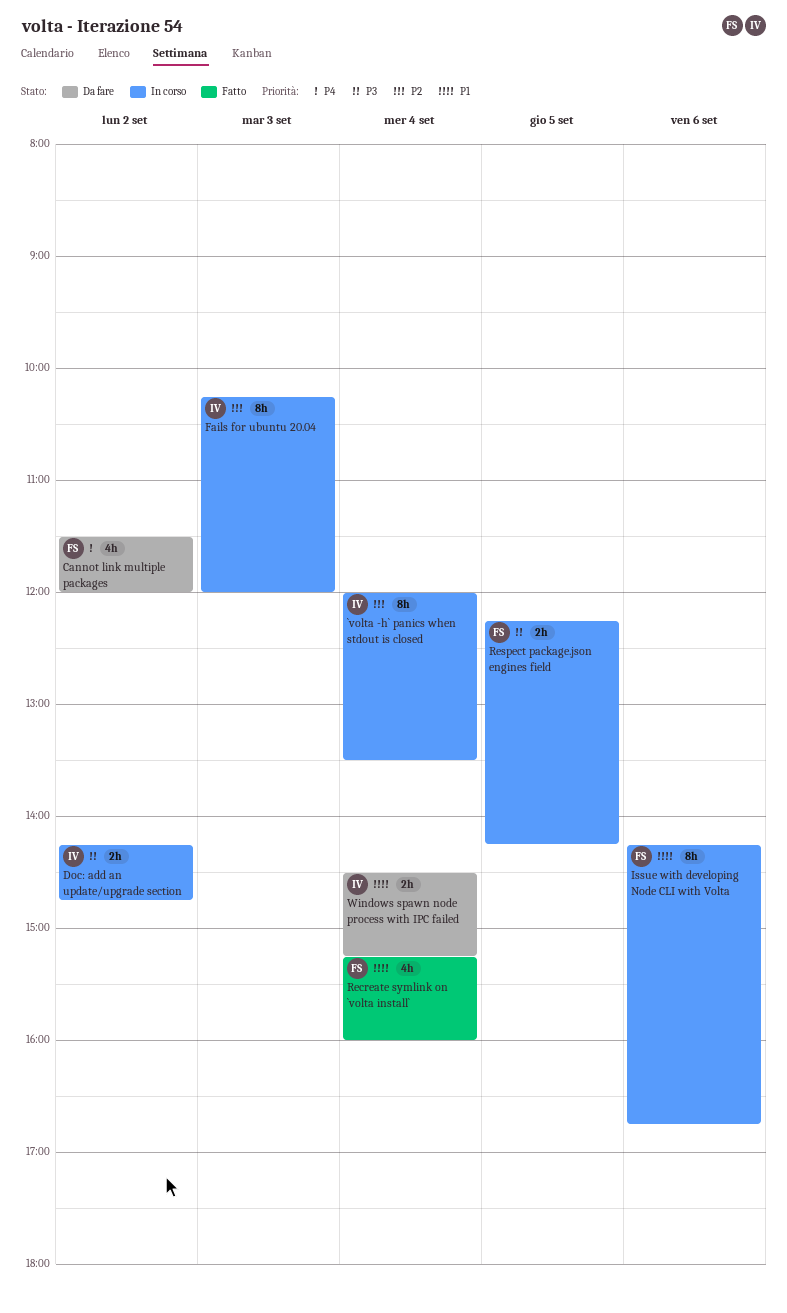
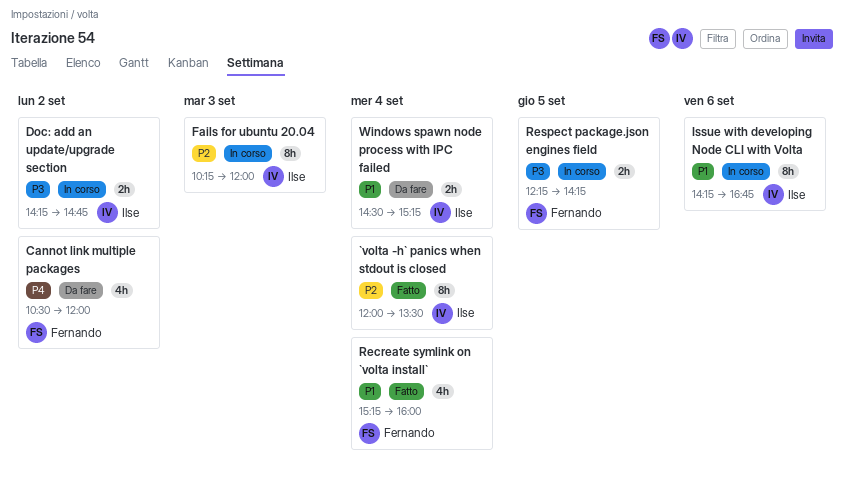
`volta -h` panics when stdout is closed, status: In corso -> Fatto
Cannot link multiple packages, begins: 11:30 -> 10:30
Issue with developing Node CLI with Volta, owner: Fernando -> Ilse

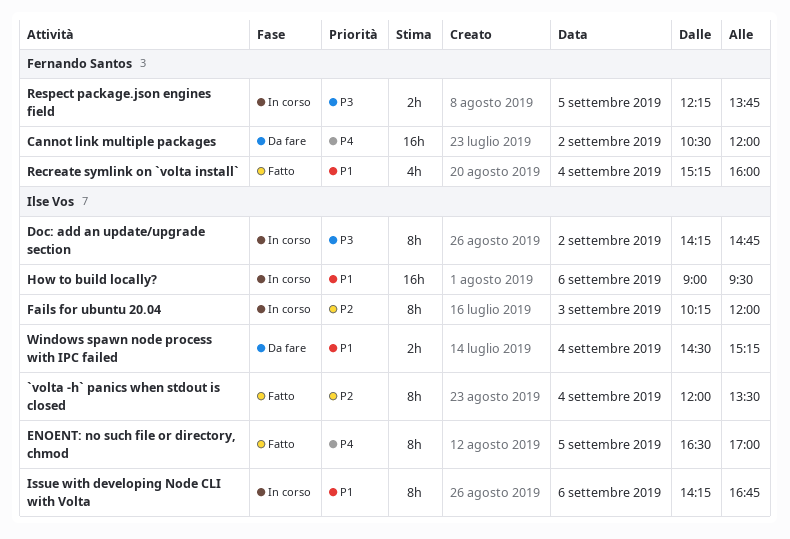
Cannot link multiple packages, estimate: 4h -> 16h
Doc: add an update/upgrade section, estimate: 2h -> 8h
ENOENT: no such file or directory, chmod: none -> present
How to build locally?: none -> present
Respect package.json engines field, ends: 14:15 -> 13:45

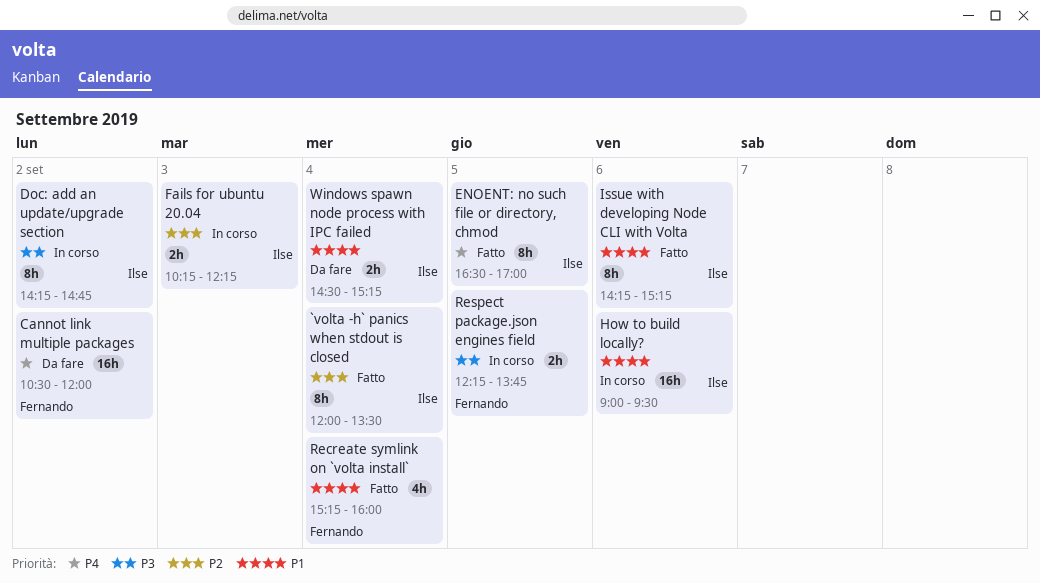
Fails for ubuntu 20.04, estimate: 8h -> 2h
Fails for ubuntu 20.04, ends: 12:00 -> 12:15
Issue with developing Node CLI with Volta, status: In corso -> Fatto
Issue with developing Node CLI with Volta, ends: 16:45 -> 15:15

